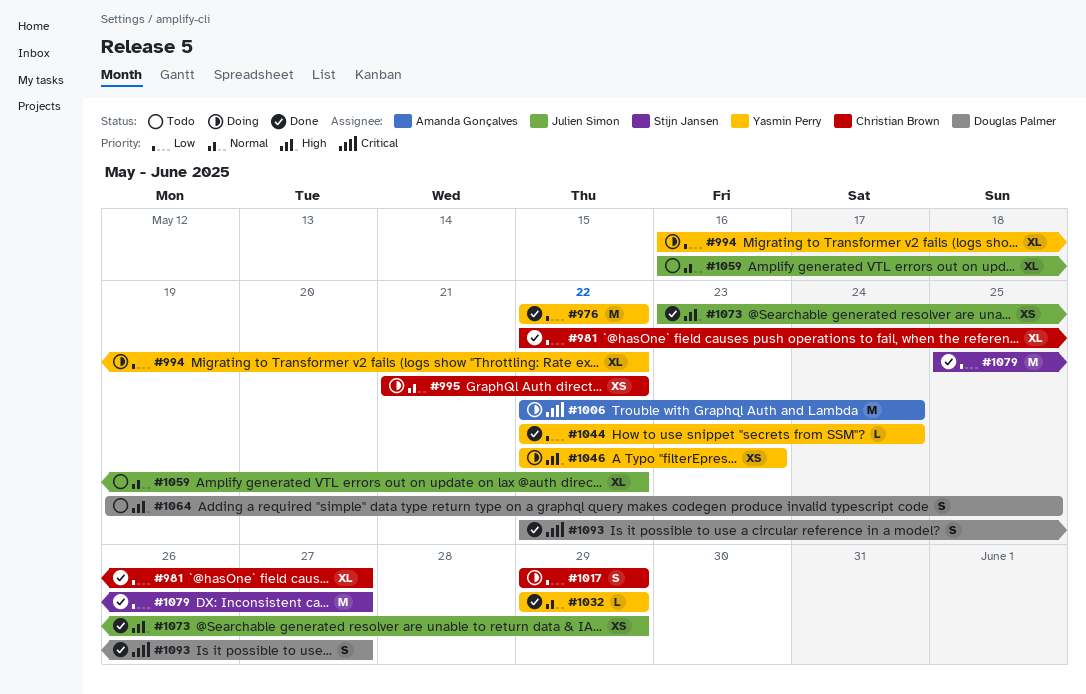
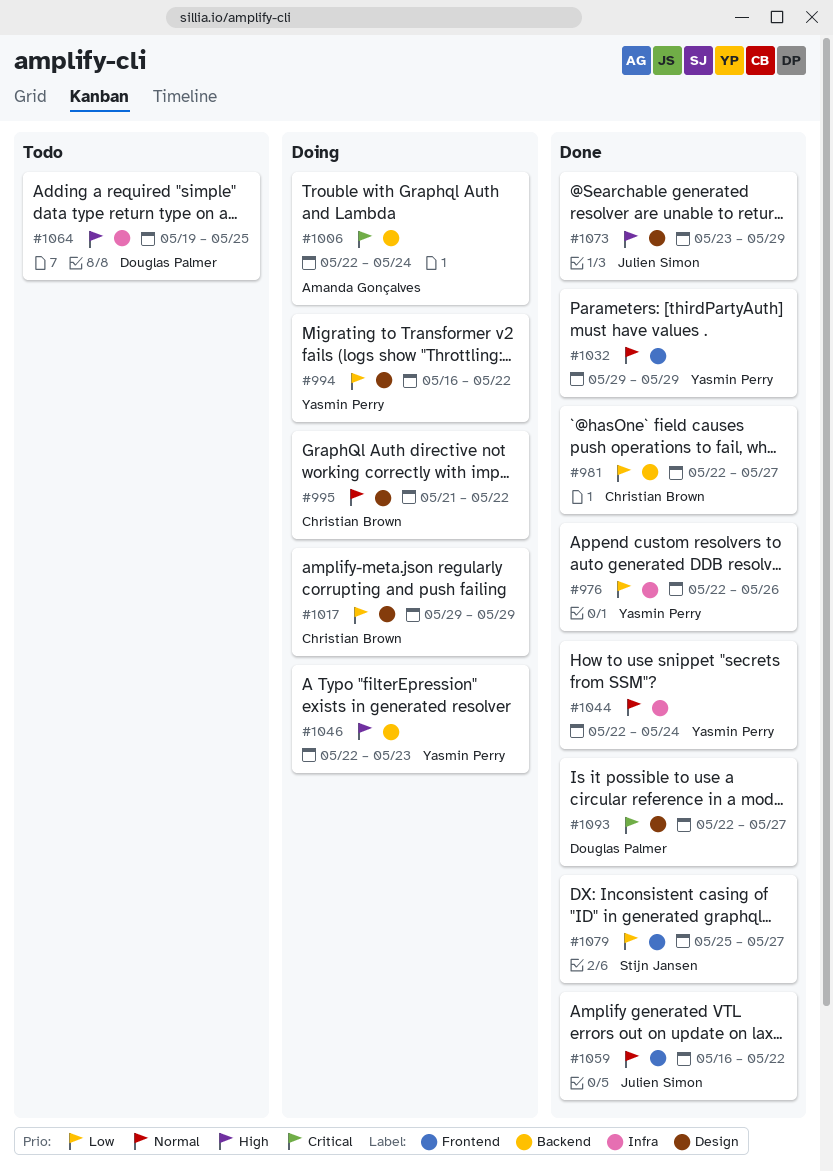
#976, due: May 22 -> May 26
#1044, priority: Low -> Normal
#1059, status: Todo -> Done

